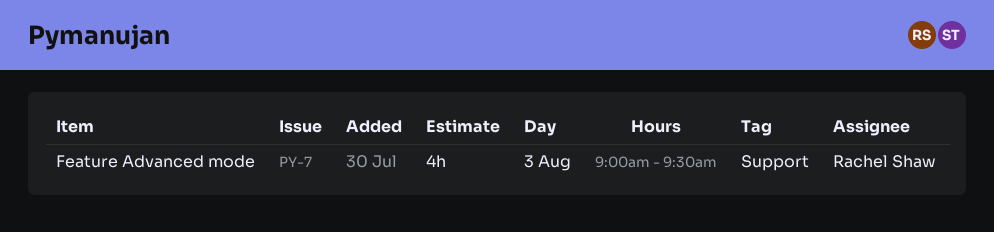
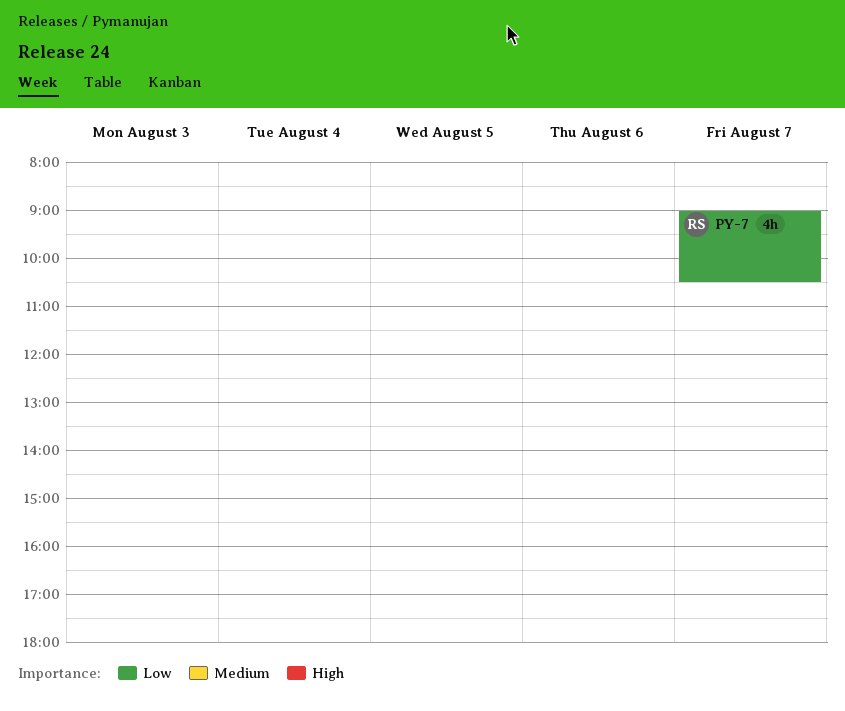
PY-7, day: Aug 3 -> Aug 7
PY-7, ends: 09:30 -> 10:30

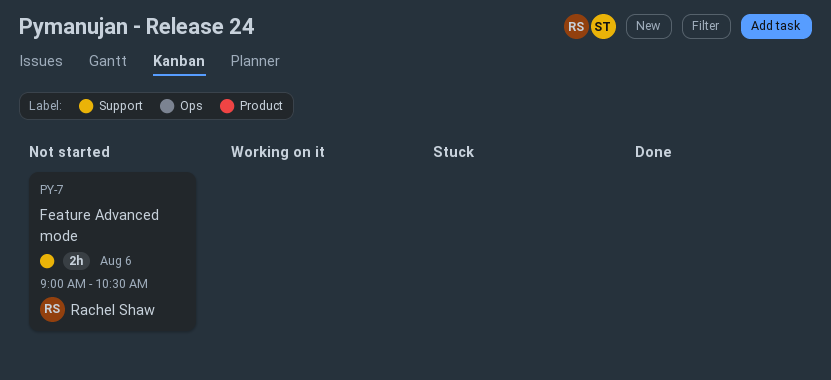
PY-7, estimate: 4h -> 2h
PY-7, day: Aug 7 -> Aug 6

